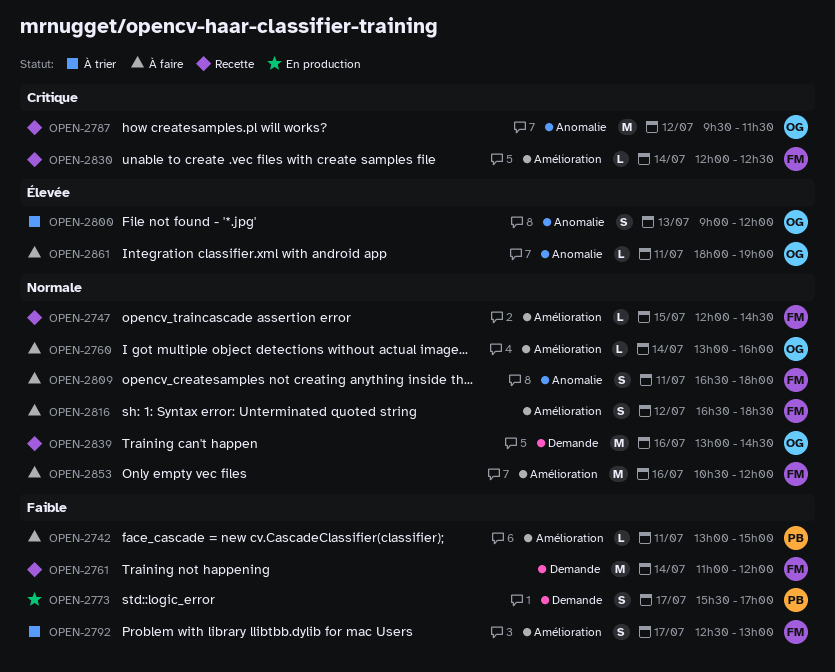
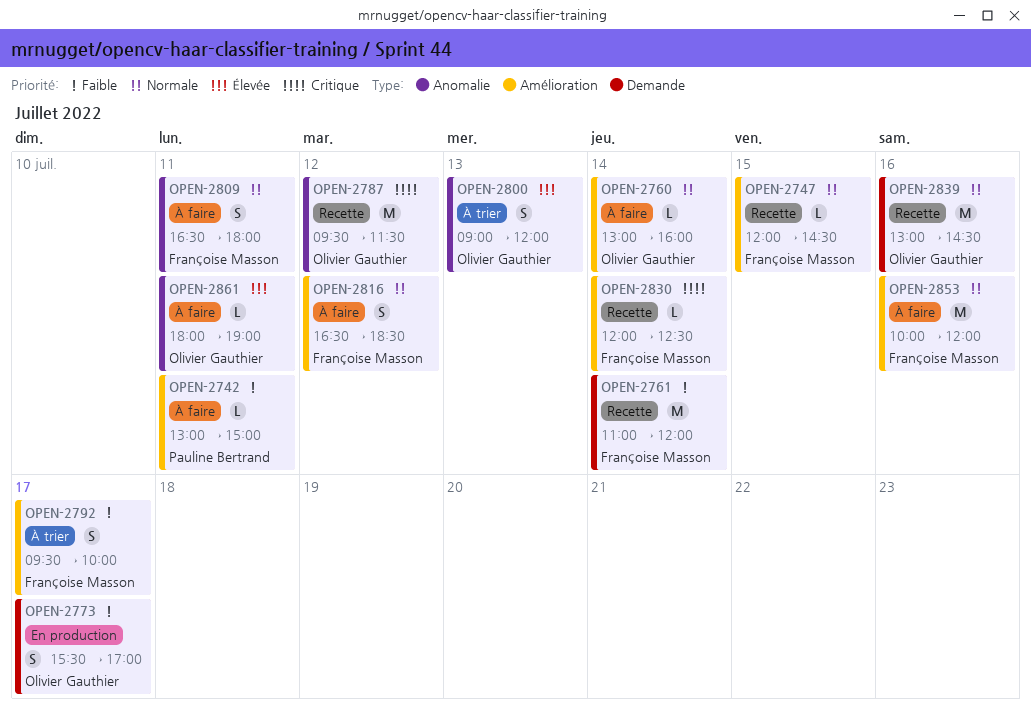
OPEN-2773, owner: Pauline Bertrand -> Olivier Gauthier
OPEN-2792, begins: 12:30 -> 09:30
OPEN-2792, ends: 13:00 -> 10:00
OPEN-2853, begins: 10:30 -> 10:00

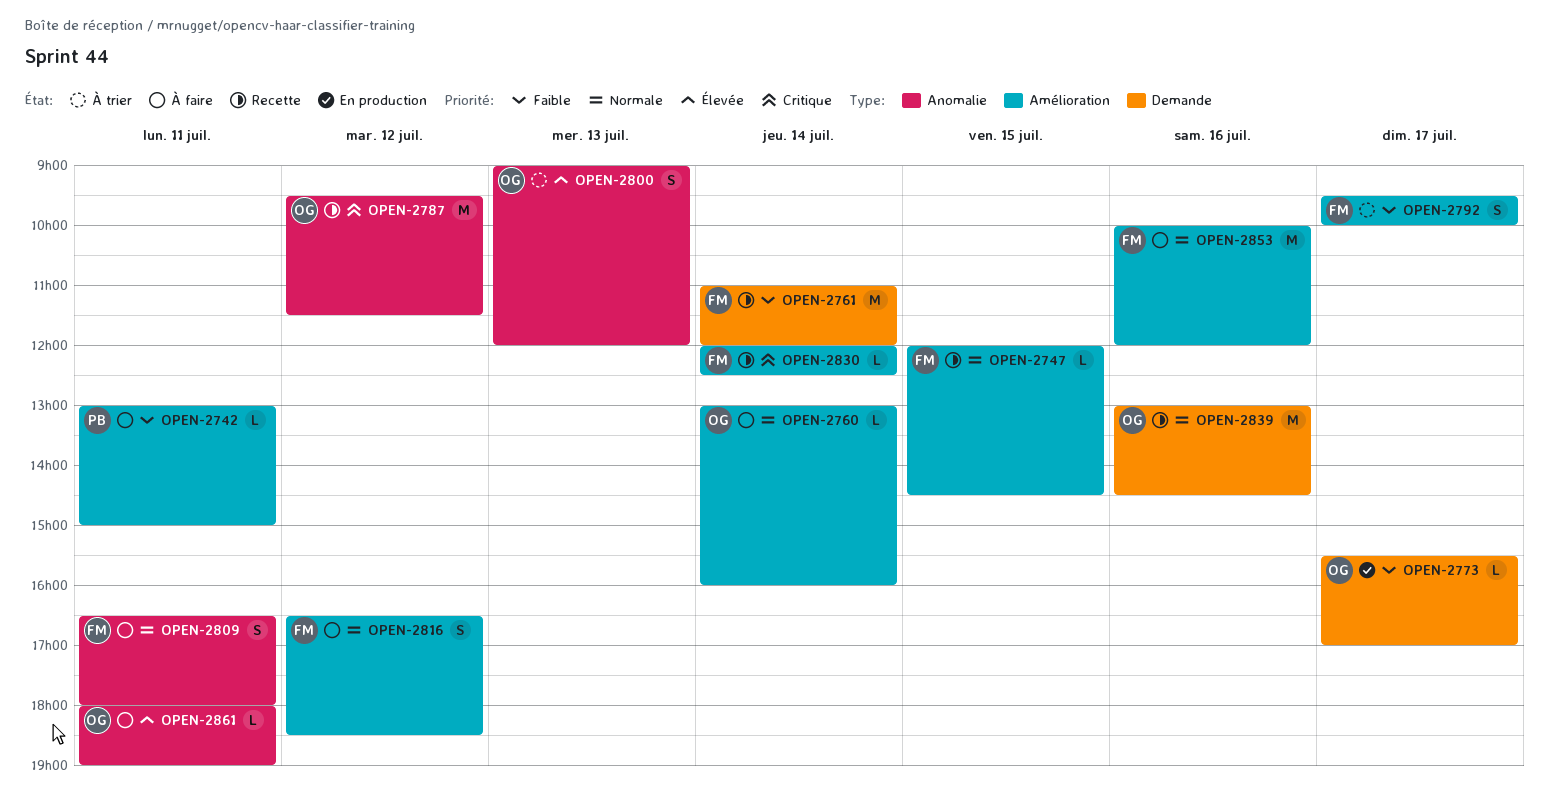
OPEN-2773, estimate: S -> L

